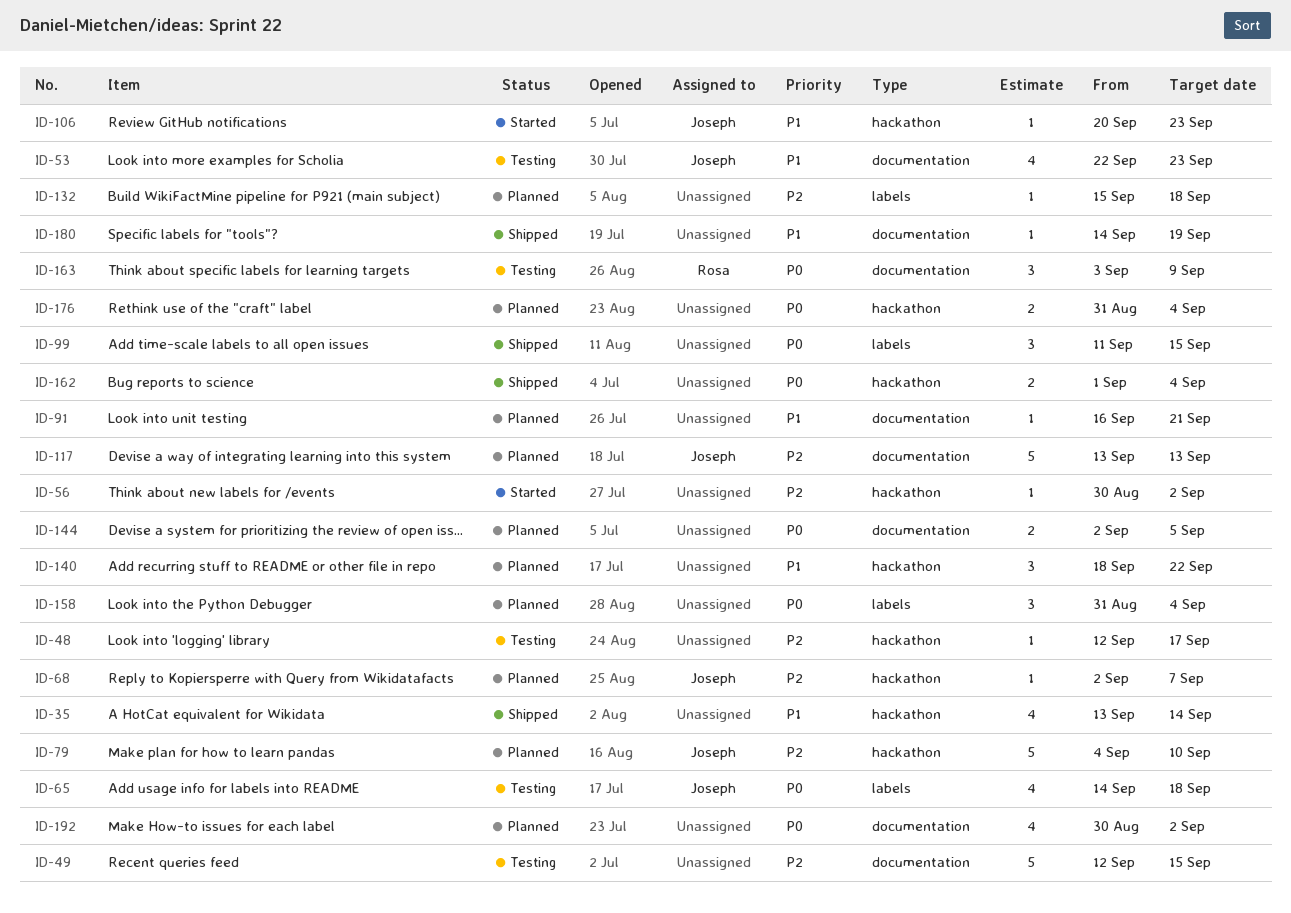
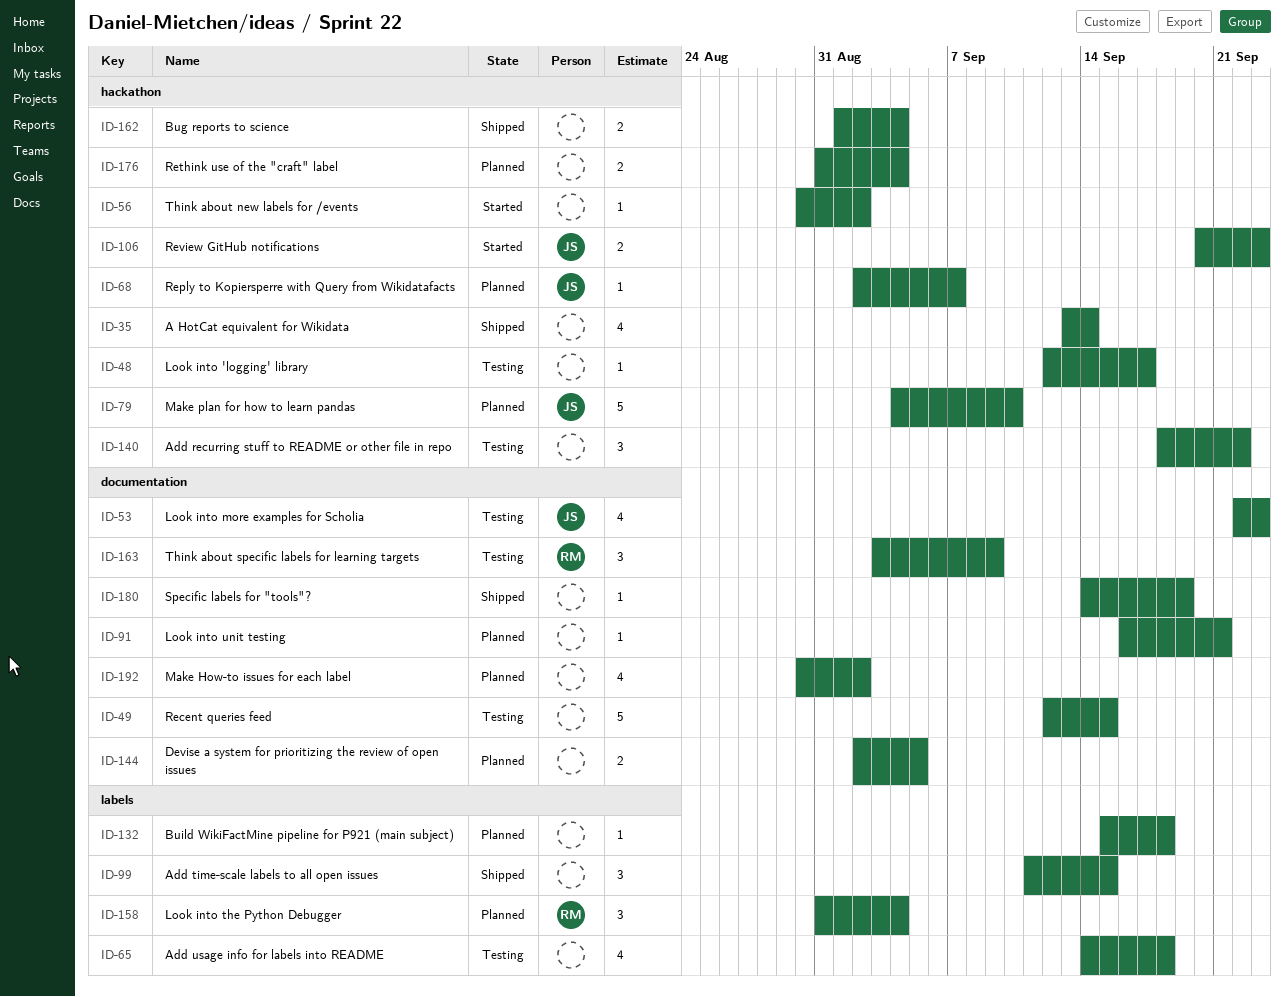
ID-65, owner: Joseph -> none
ID-106, estimate: 1 -> 2
ID-117: present -> none
ID-140, status: Planned -> Testing
ID-158, owner: none -> Rosa

